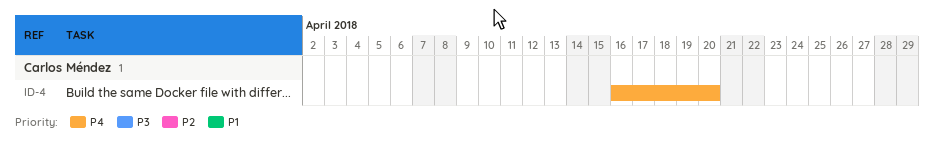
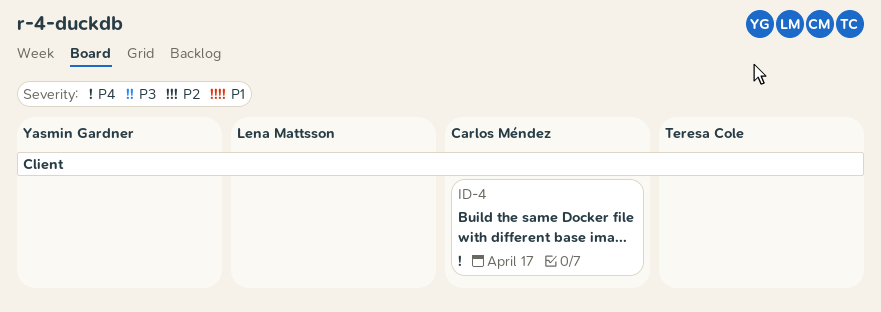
ID-4, due: Apr 20 -> Apr 17

